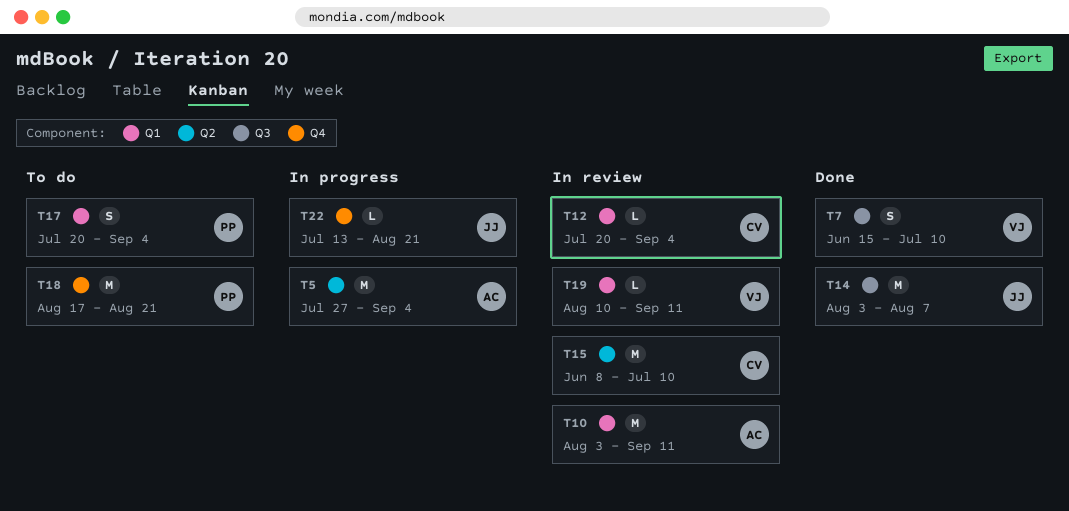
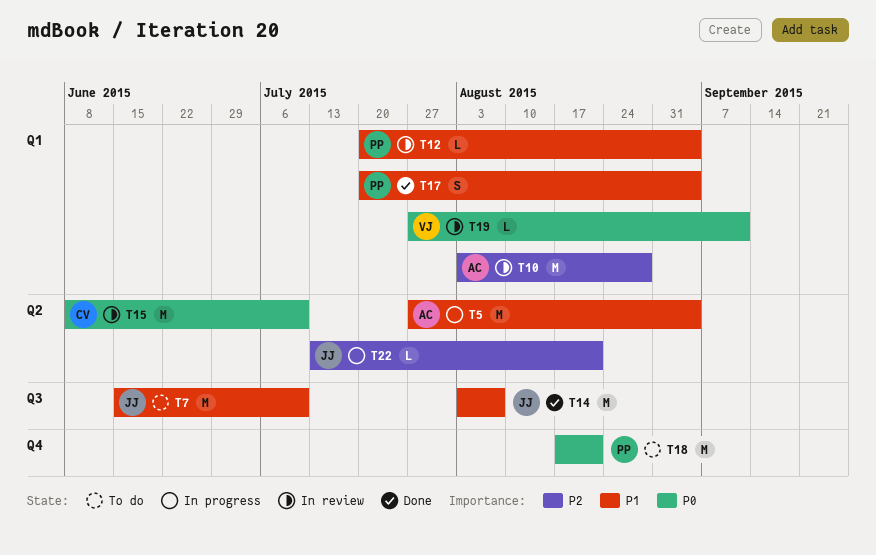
T7, status: Done -> To do
T7, owner: VJ -> JJ
T7, estimate: S -> M
T10, due: Sep 11 -> Aug 28
T12, owner: CV -> PP
T17, status: To do -> Done
T19, start: Aug 10 -> Jul 27
T22, label: Q4 -> Q2

